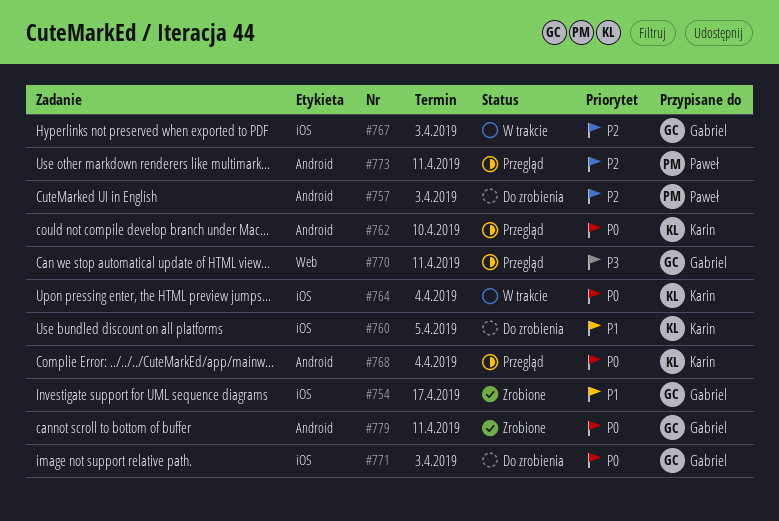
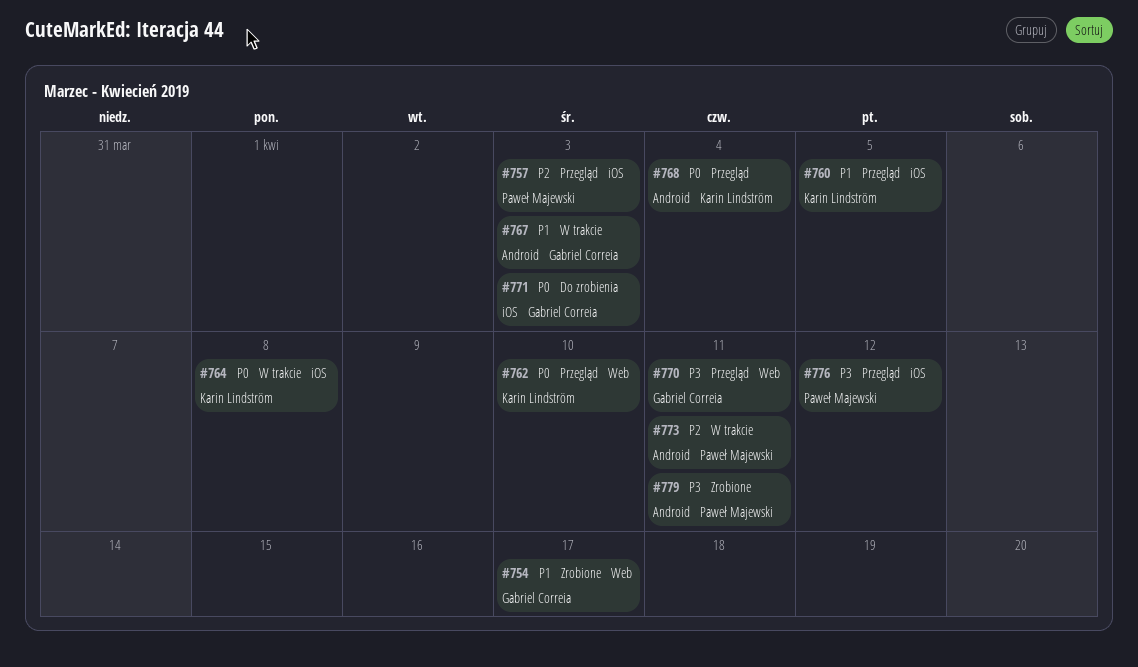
#754, label: iOS -> Web
#757, status: Do zrobienia -> Przegląd
#757, label: Android -> iOS
#760, status: Do zrobienia -> Przegląd
#762, label: Android -> Web
#764, due: Apr 4 -> Apr 8
#767, priority: P2 -> P1
#767, label: iOS -> Android
#773, status: Przegląd -> W trakcie
#776: none -> present
#779, owner: Gabriel Correia -> Paweł Majewski
#779, priority: P0 -> P3

